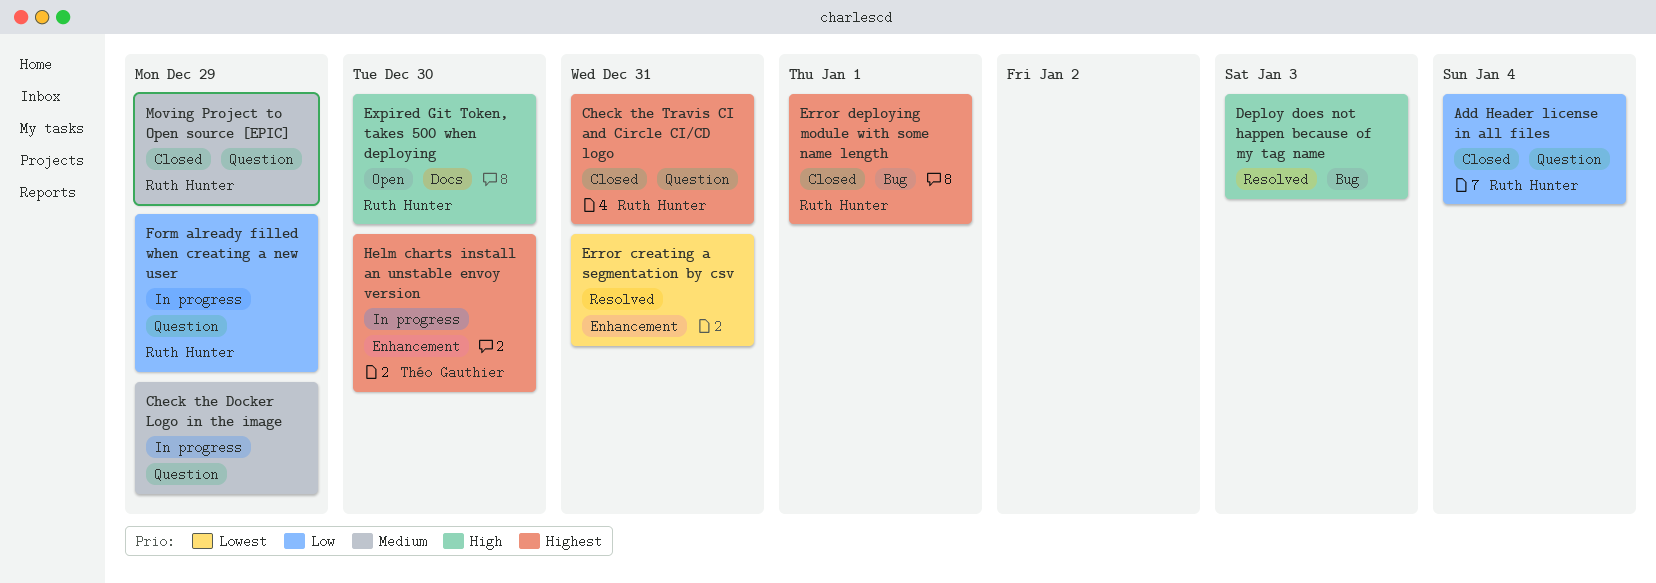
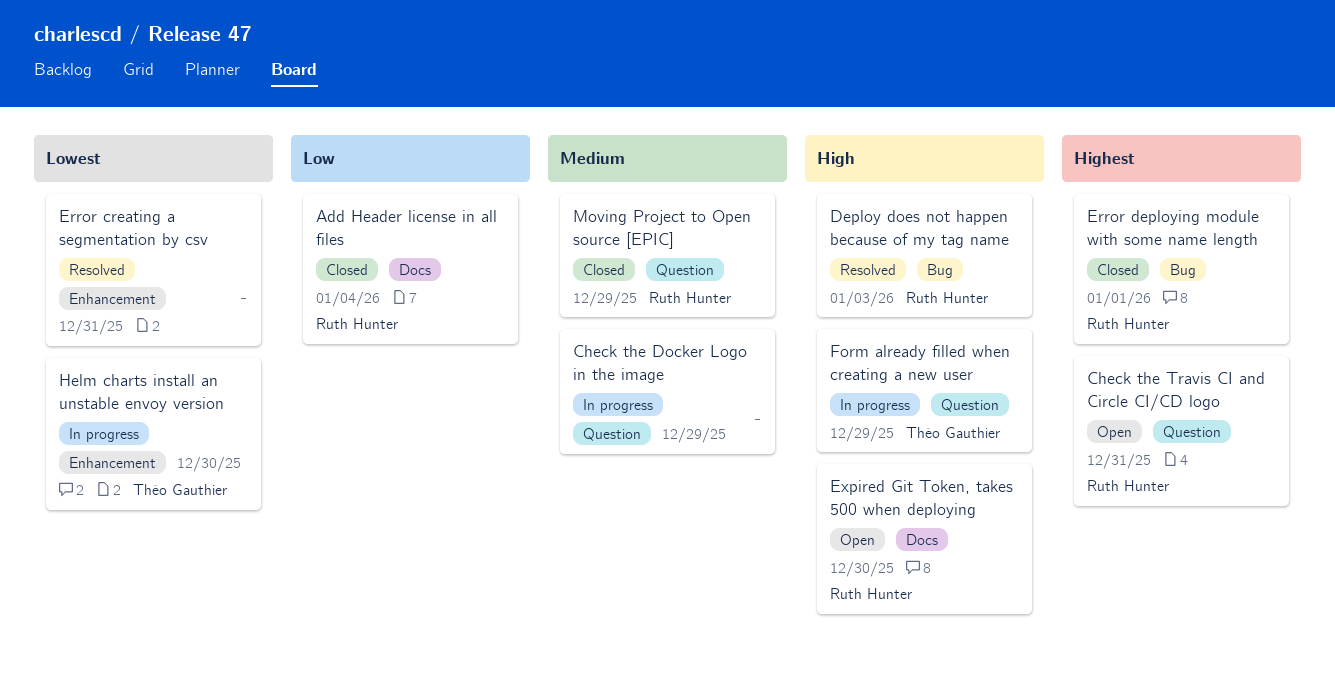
Add Header license in all files, label: Question -> Docs
Check the Travis CI and Circle CI/CD logo, status: Closed -> Open
Deploy does not happen because of my tag name, owner: none -> Ruth Hunter
Form already filled when creating a new user, owner: Ruth Hunter -> Théo Gauthier
Form already filled when creating a new user, priority: Low -> High
Helm charts install an unstable envoy version, priority: Highest -> Lowest

